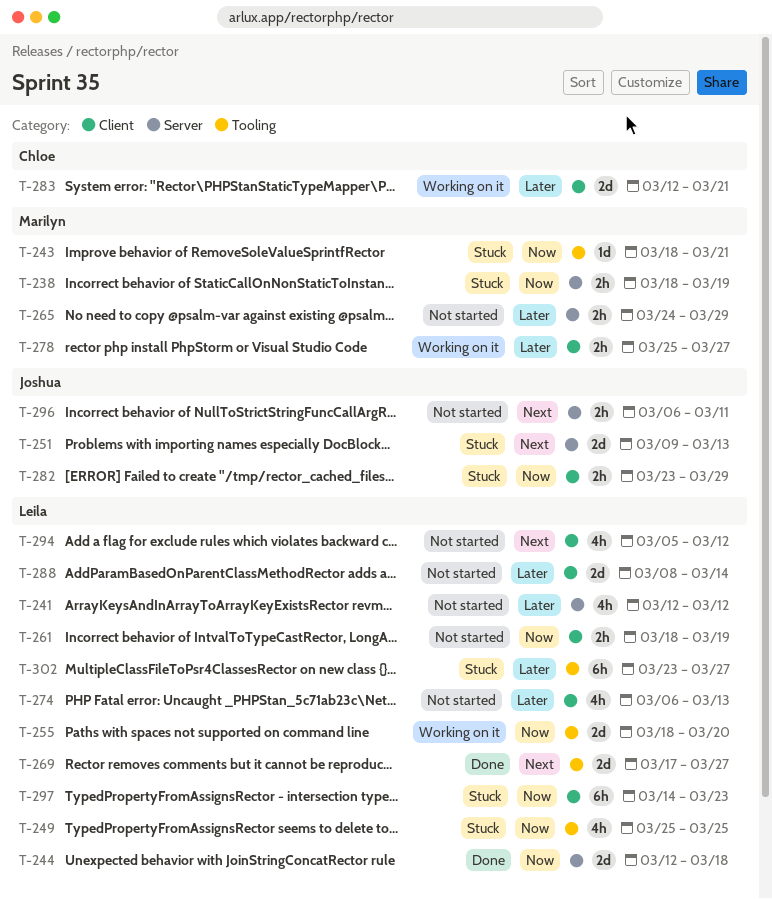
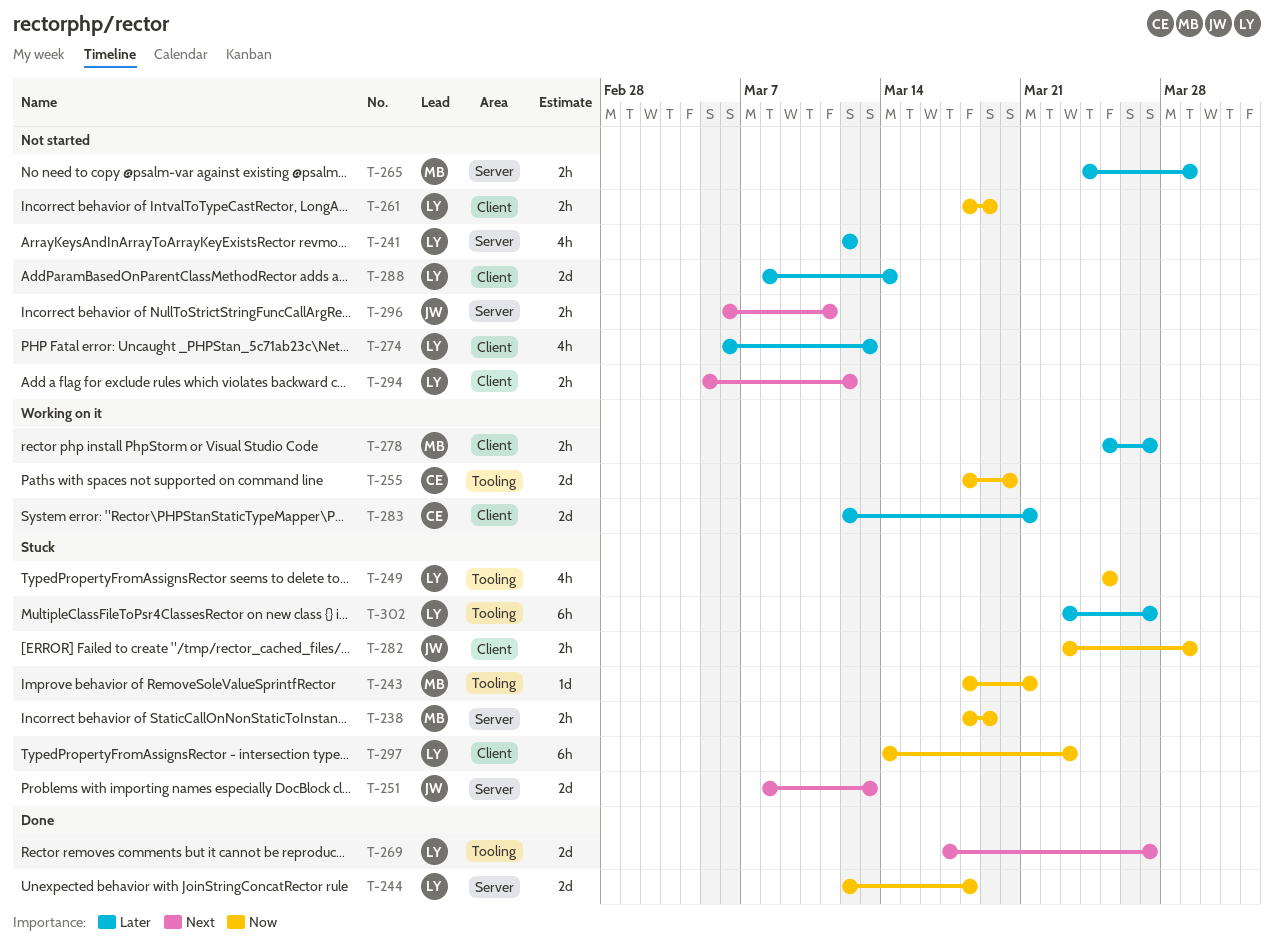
T-251, start: Mar 9 -> Mar 8
T-255, owner: Leila -> Chloe
T-294, estimate: 4h -> 2h

